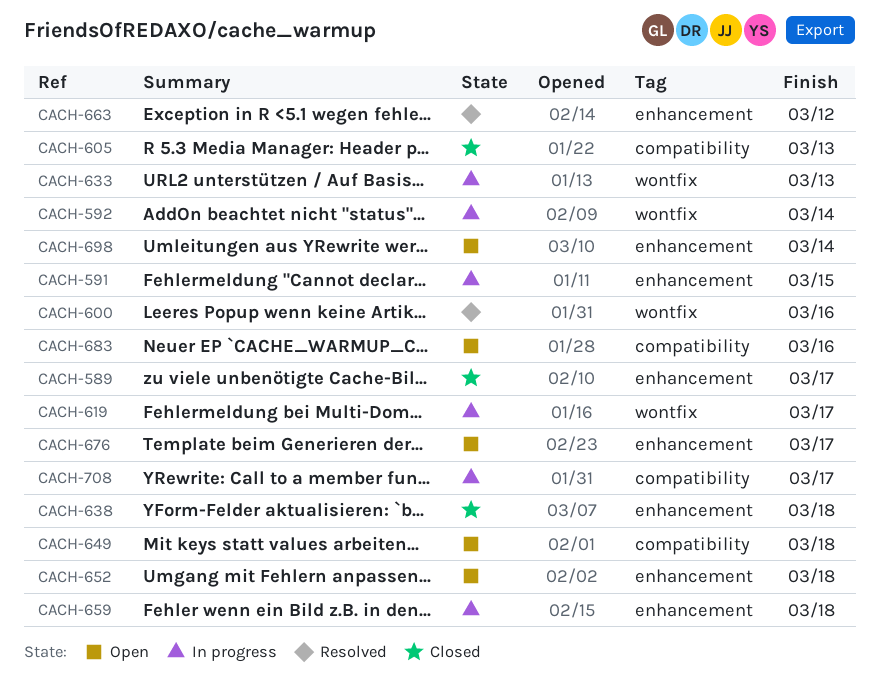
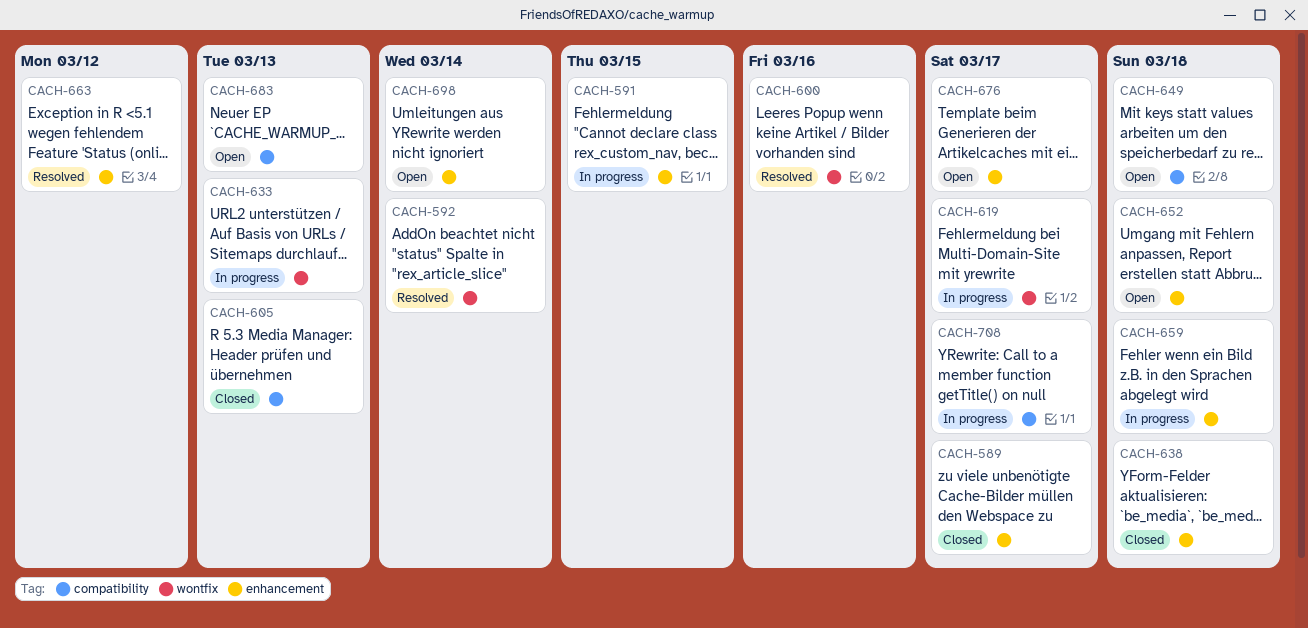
CACH-592, status: In progress -> Resolved
CACH-683, due: Mar 16 -> Mar 13

